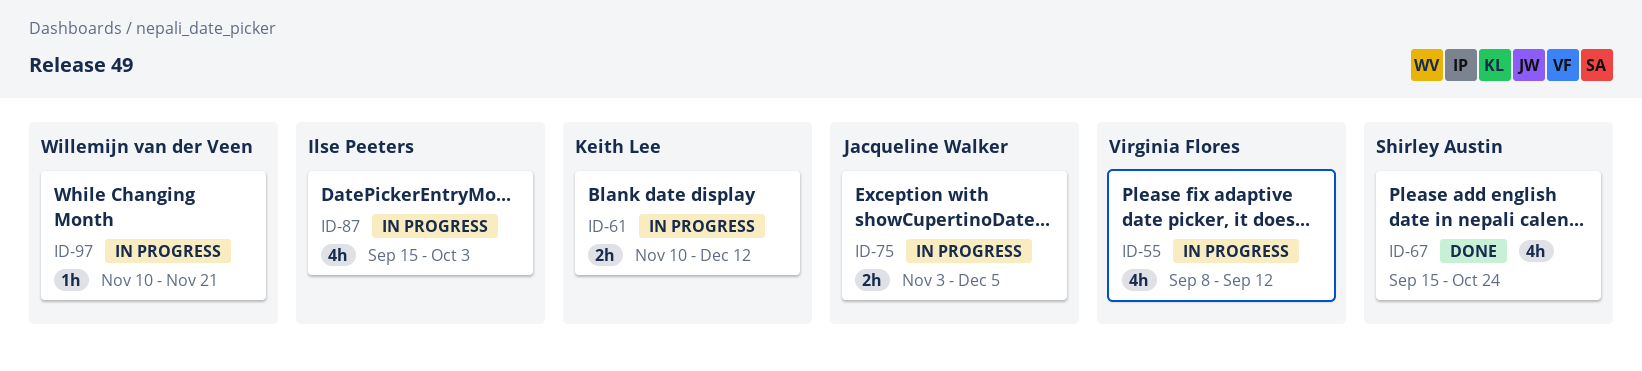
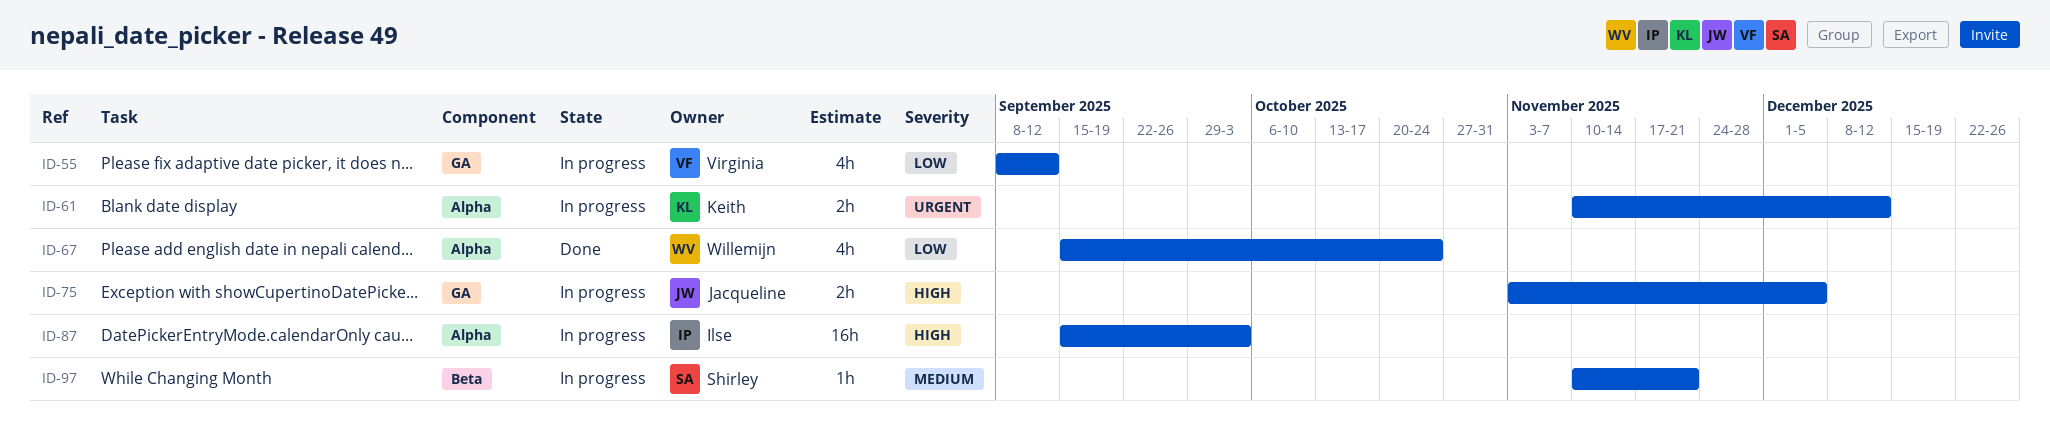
ID-67, owner: Shirley Austin -> Willemijn van der Veen
ID-87, estimate: 4h -> 16h
ID-97, owner: Willemijn van der Veen -> Shirley Austin

